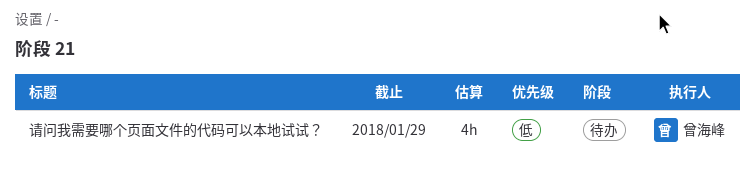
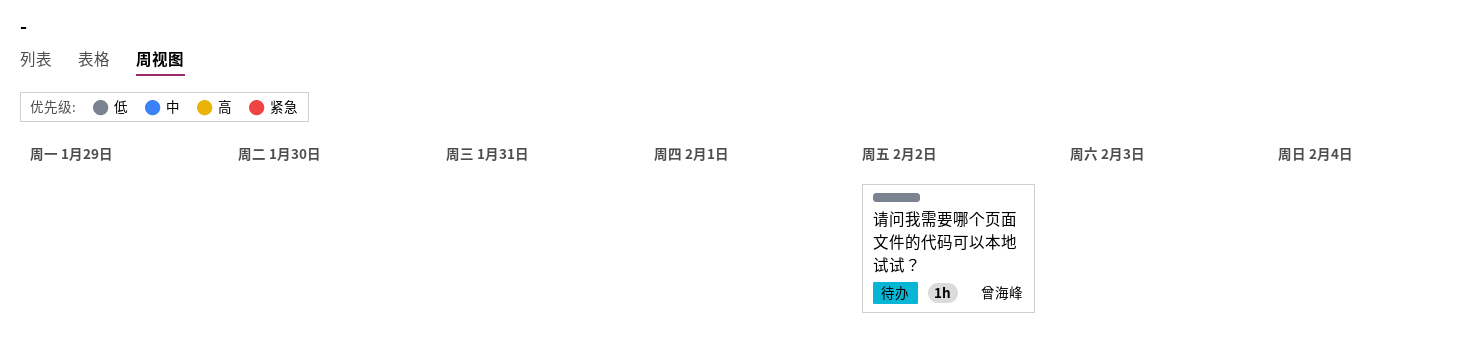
请问我需要哪个页面文件的代码可以本地试试？, estimate: 4h -> 1h
请问我需要哪个页面文件的代码可以本地试试？, due: Jan 29 -> Feb 2

